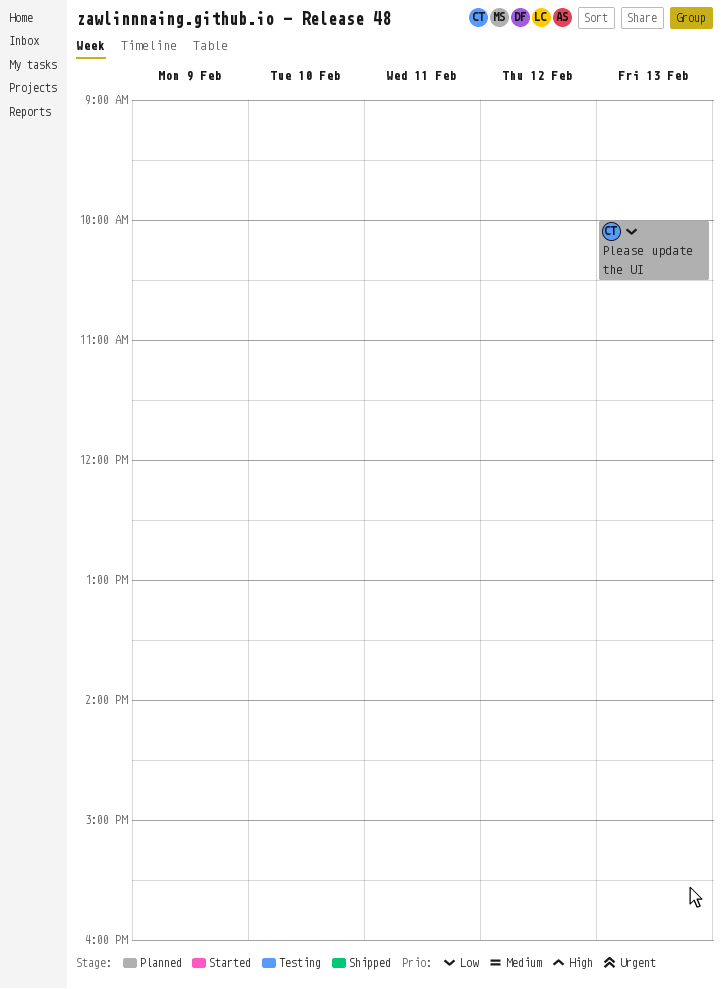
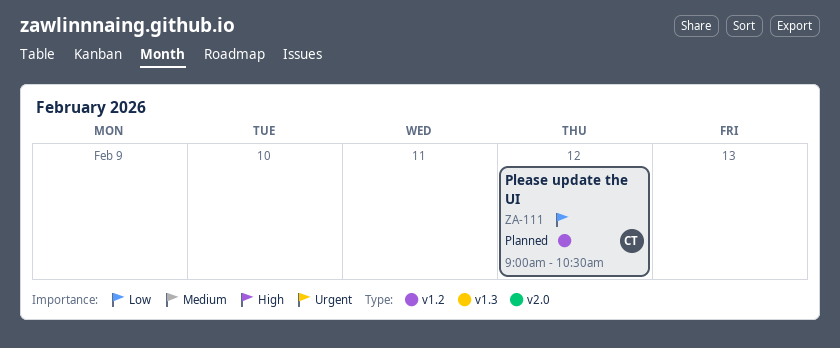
Please update the UI, day: Feb 13 -> Feb 12
Please update the UI, begins: 10:00 -> 09:00

